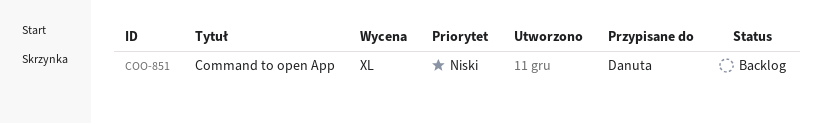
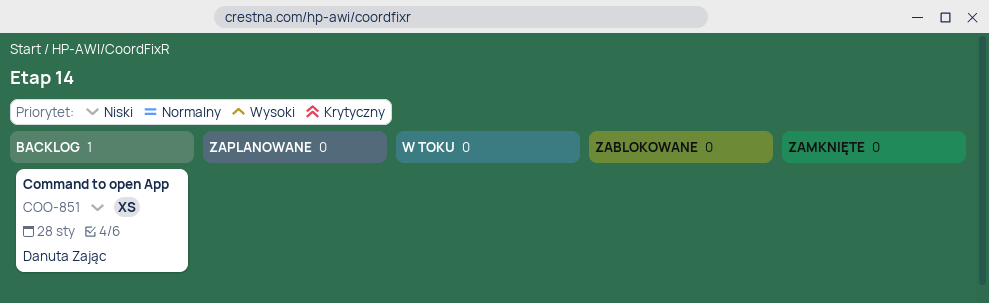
COO-851, estimate: XL -> XS

